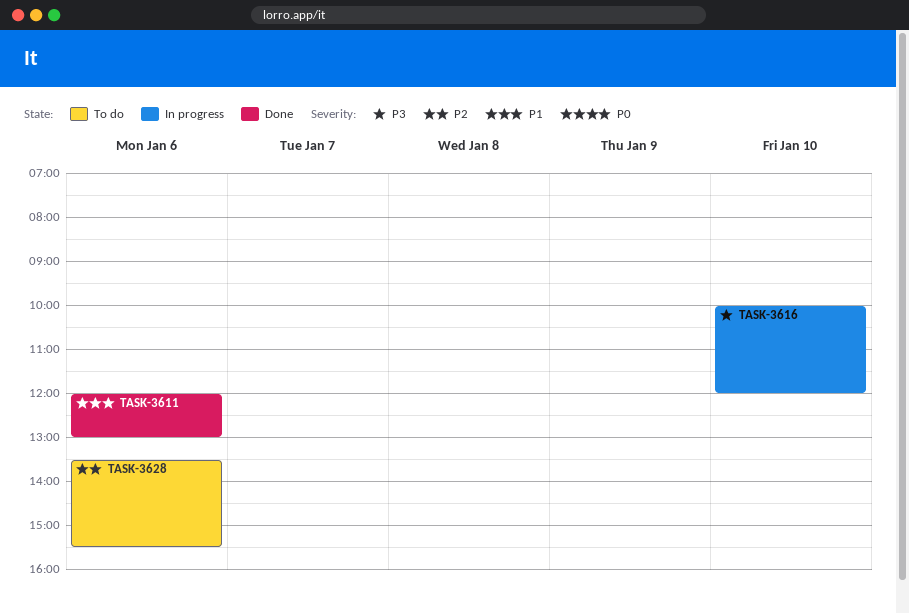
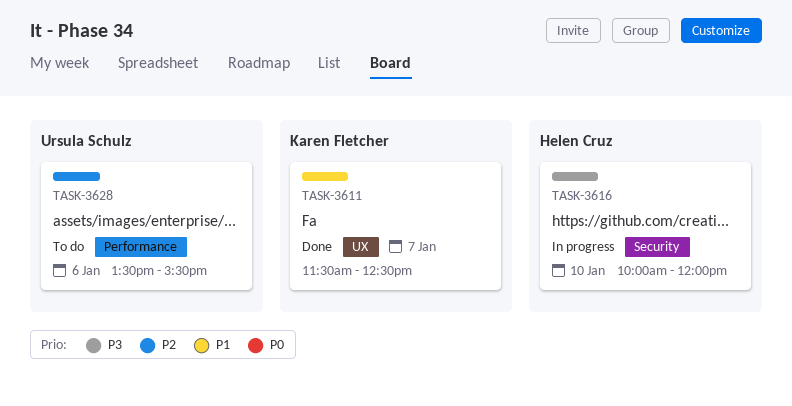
TASK-3611, day: Jan 6 -> Jan 7
TASK-3611, begins: 12:00 -> 11:30
TASK-3611, ends: 13:00 -> 12:30

